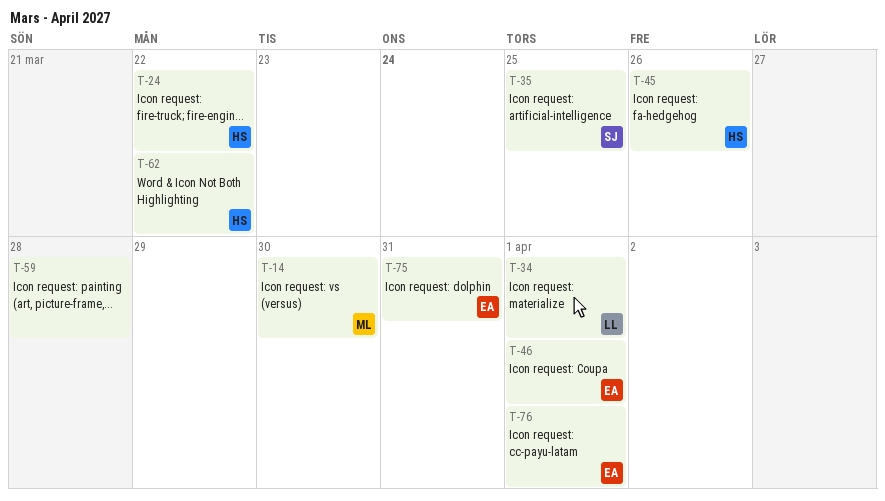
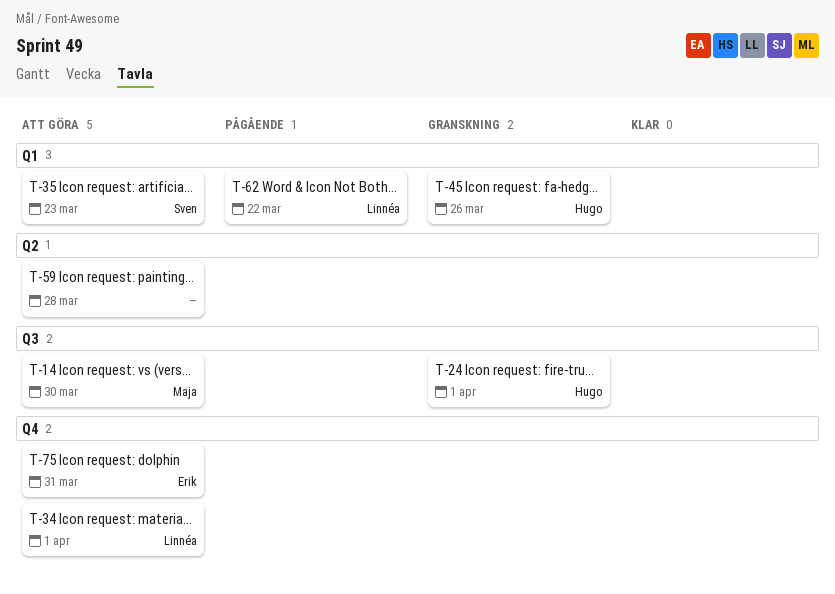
T-24, due: Mar 22 -> Apr 1
T-35, due: Mar 25 -> Mar 23
T-46: present -> none
T-62, owner: Hugo -> Linnéa
T-76: present -> none

